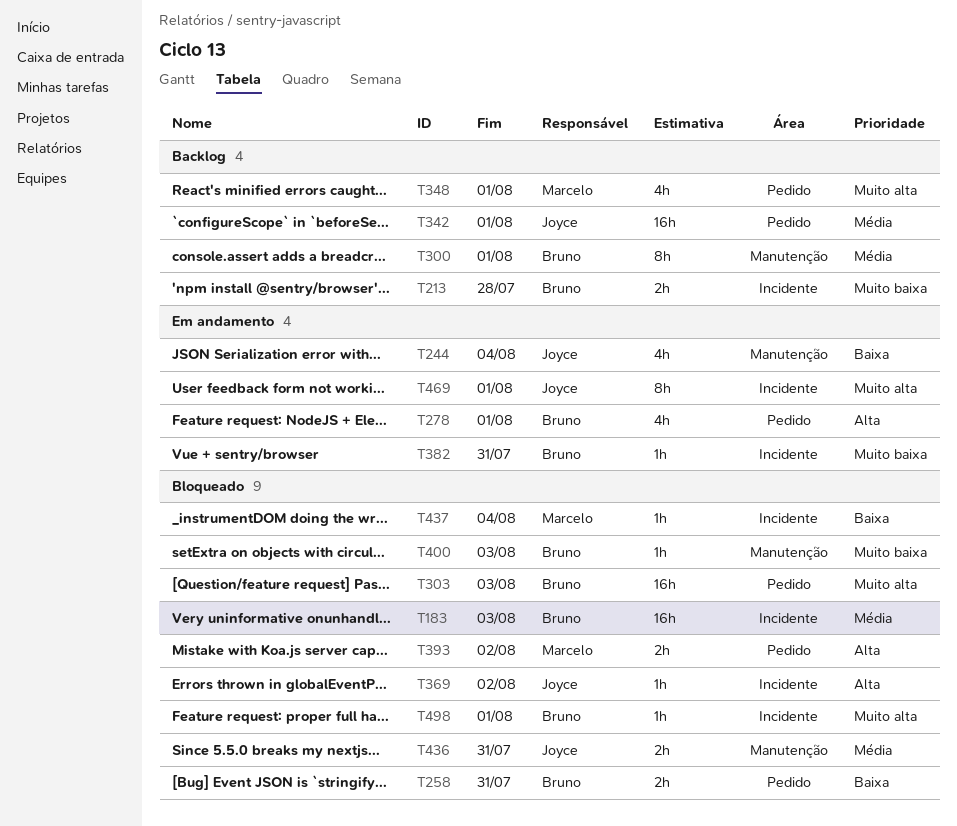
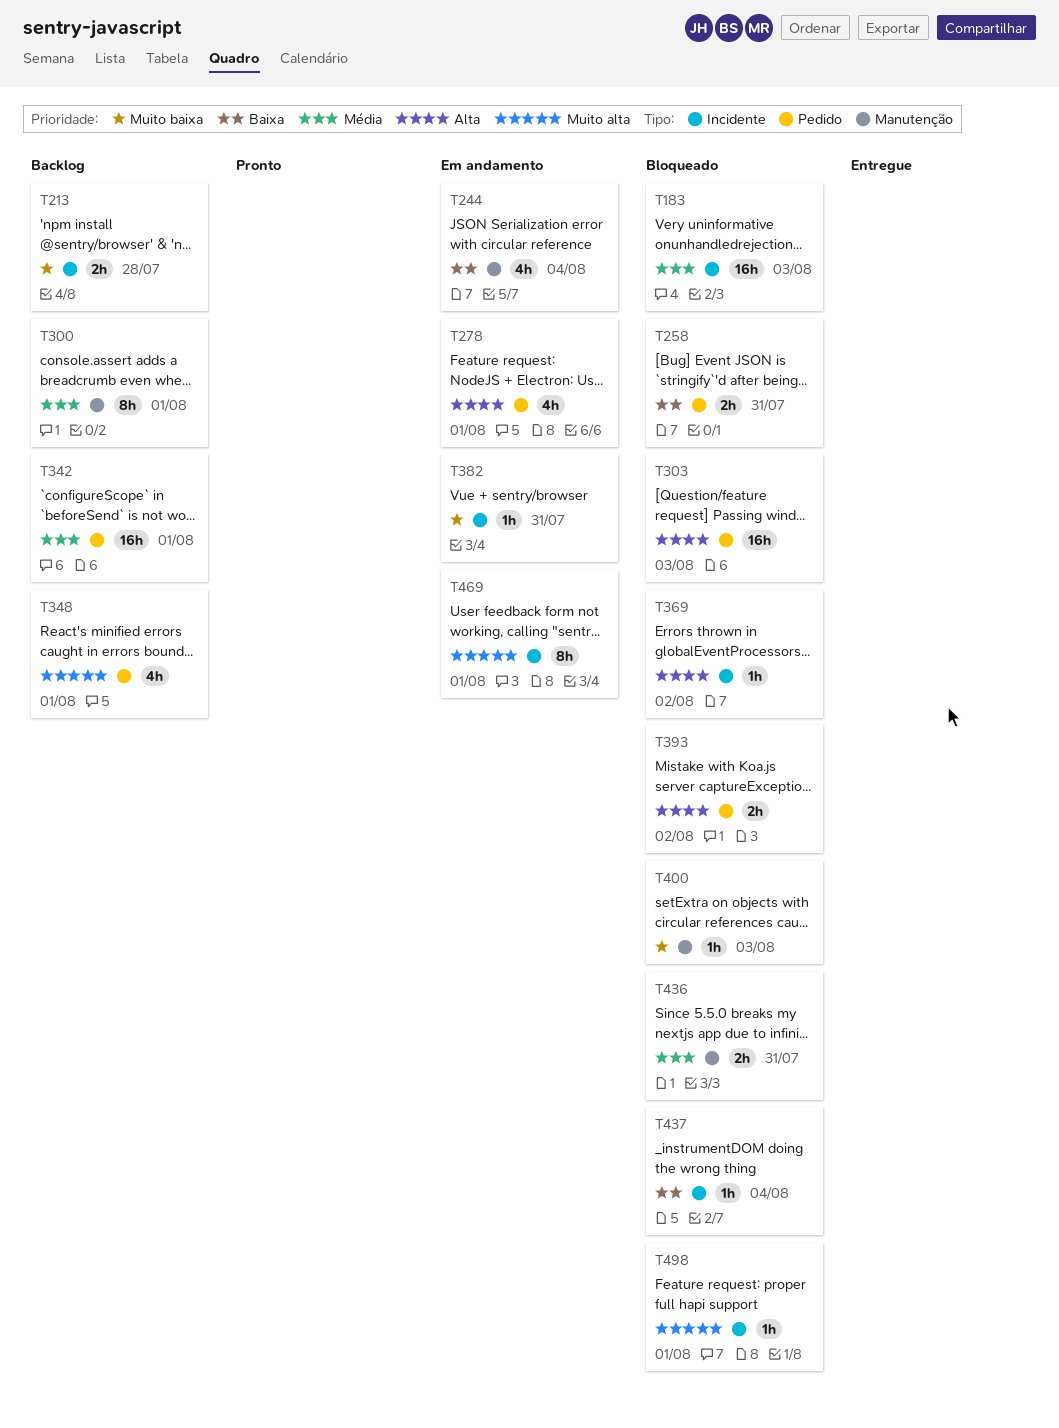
T303, priority: Muito alta -> Alta

